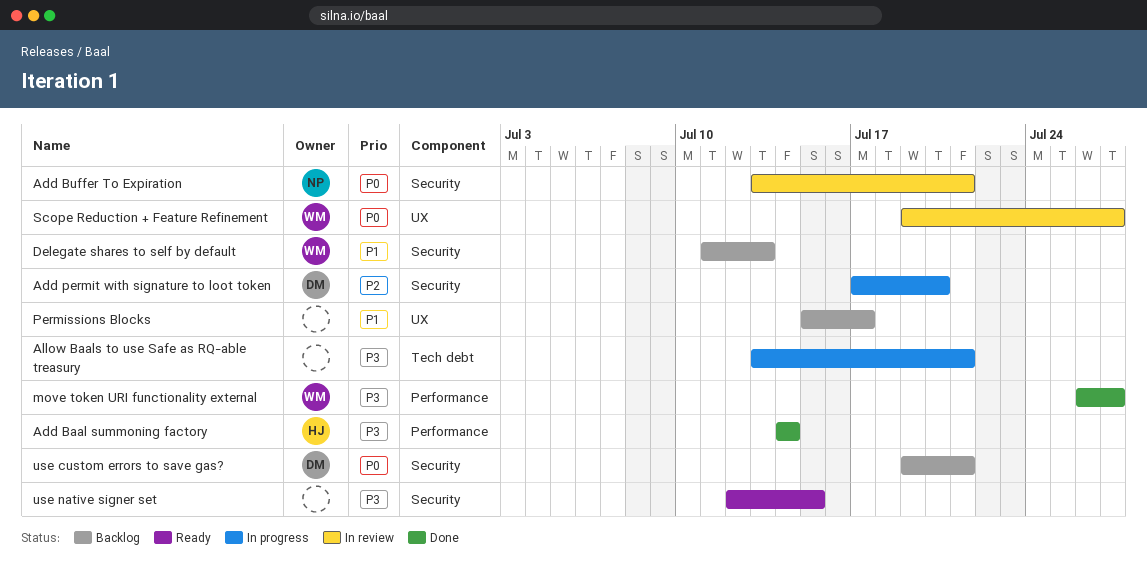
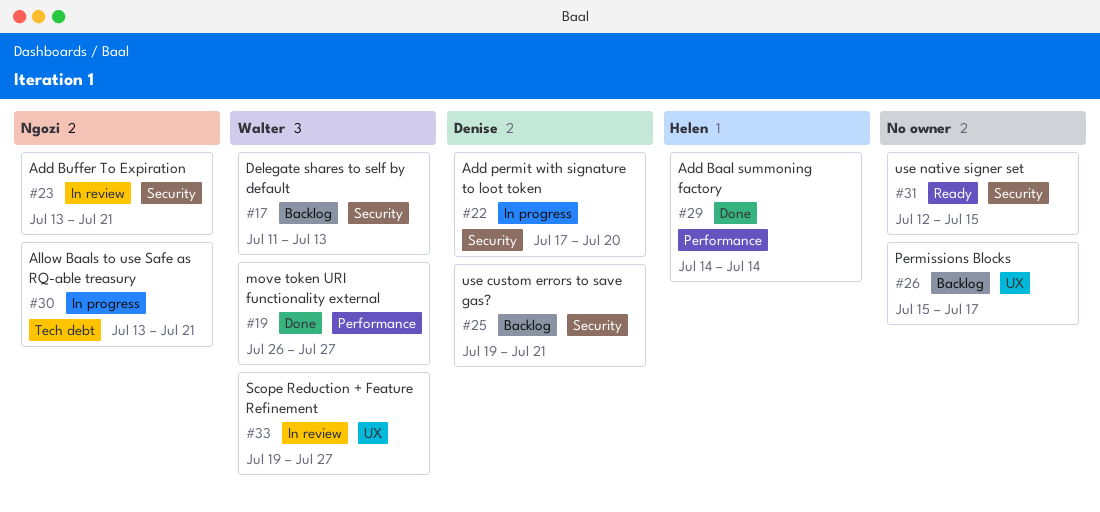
Allow Baals to use Safe as RQ-able treasury, owner: none -> Ngozi

